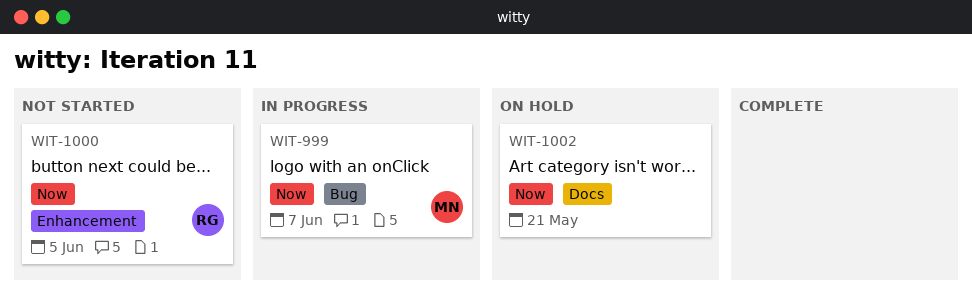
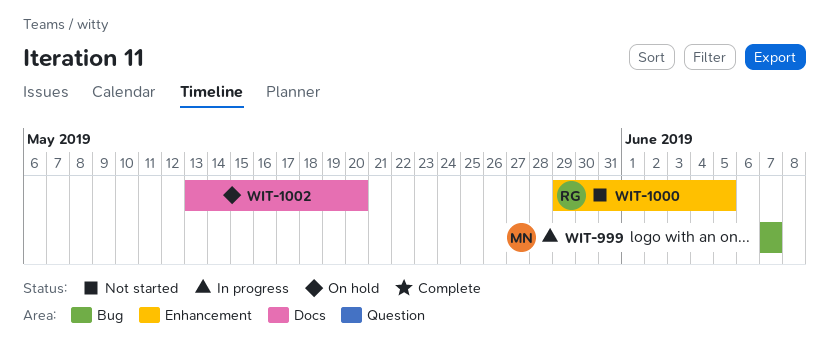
WIT-1002, due: May 21 -> May 20

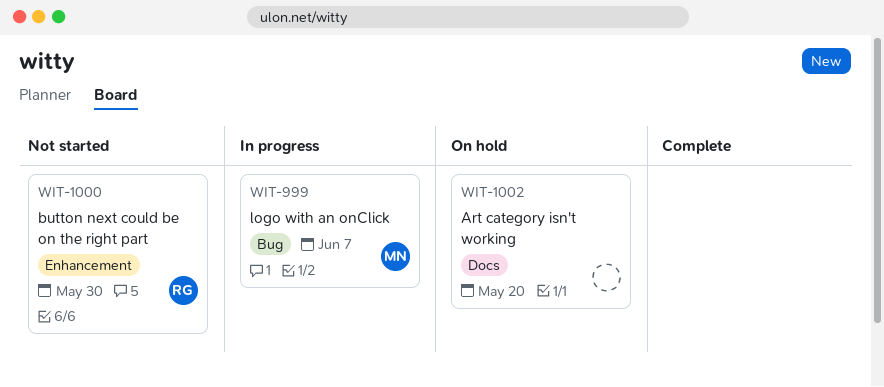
WIT-1000, due: Jun 5 -> May 30

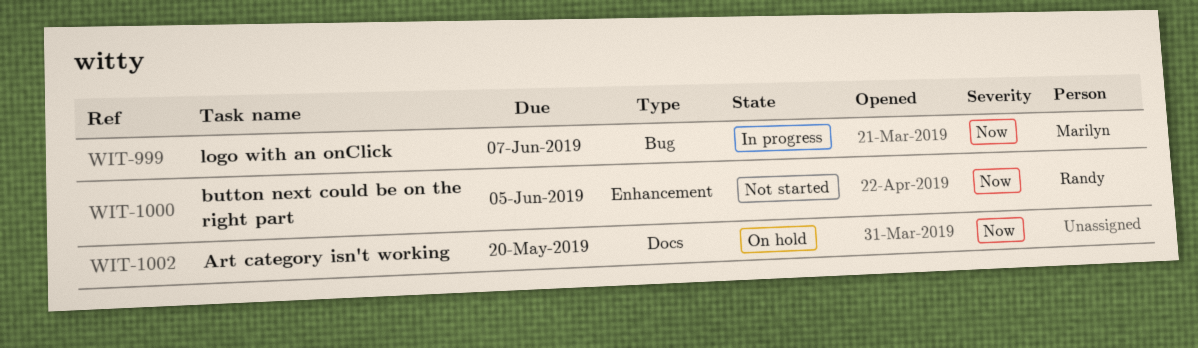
WIT-1000, due: May 30 -> Jun 5

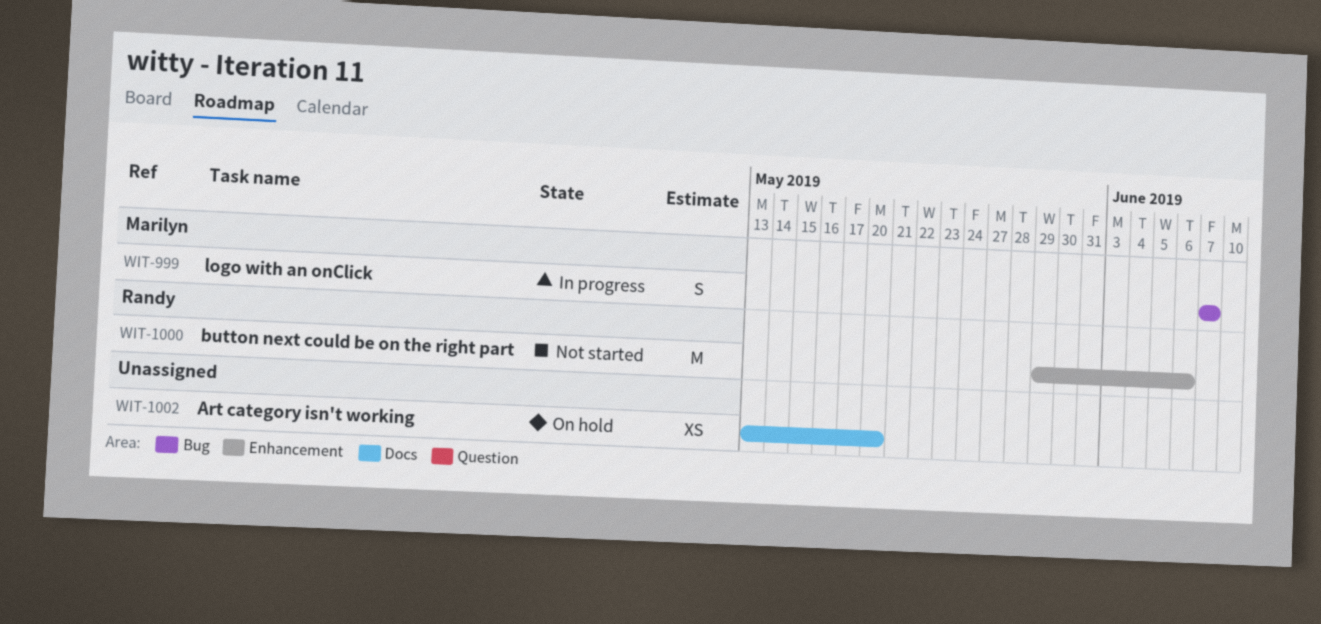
WIT-1000, due: Jun 5 -> Jun 6

